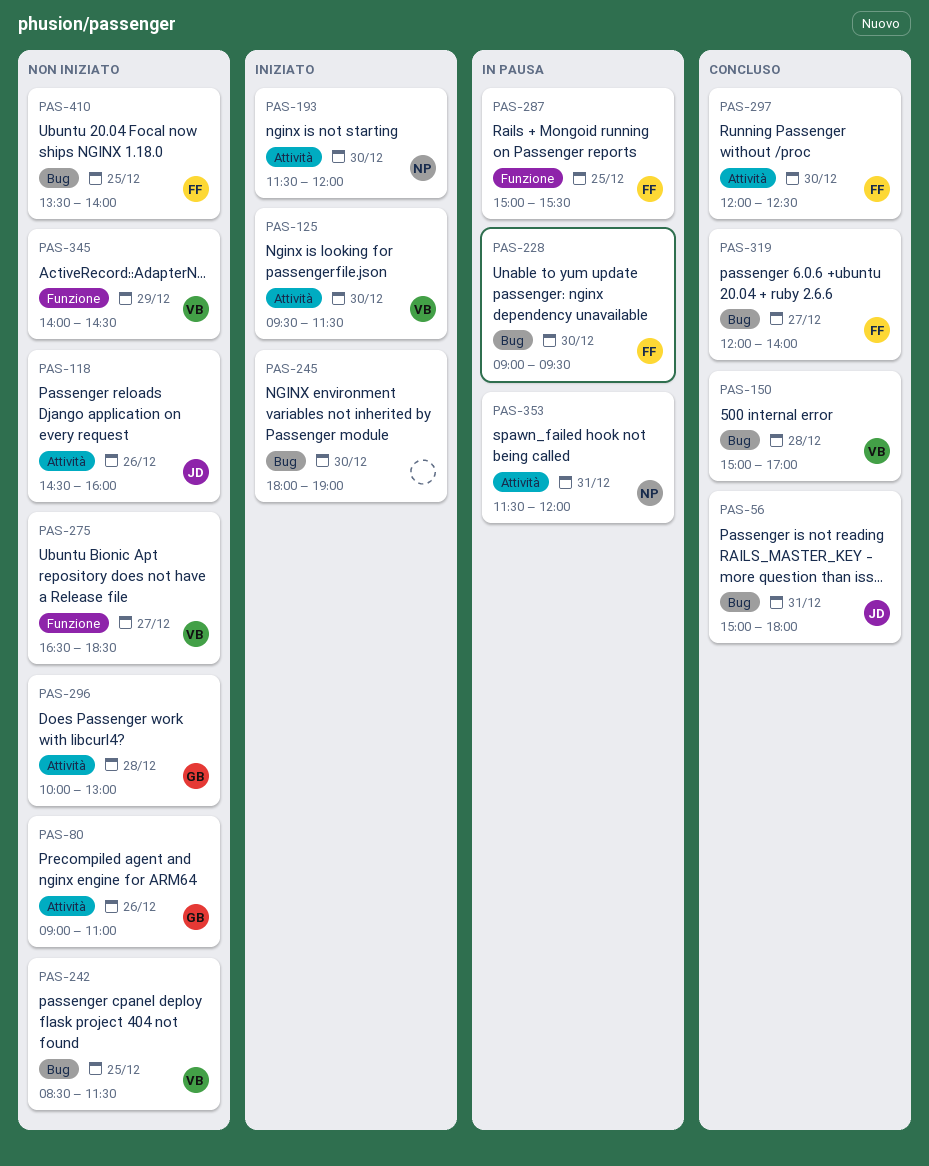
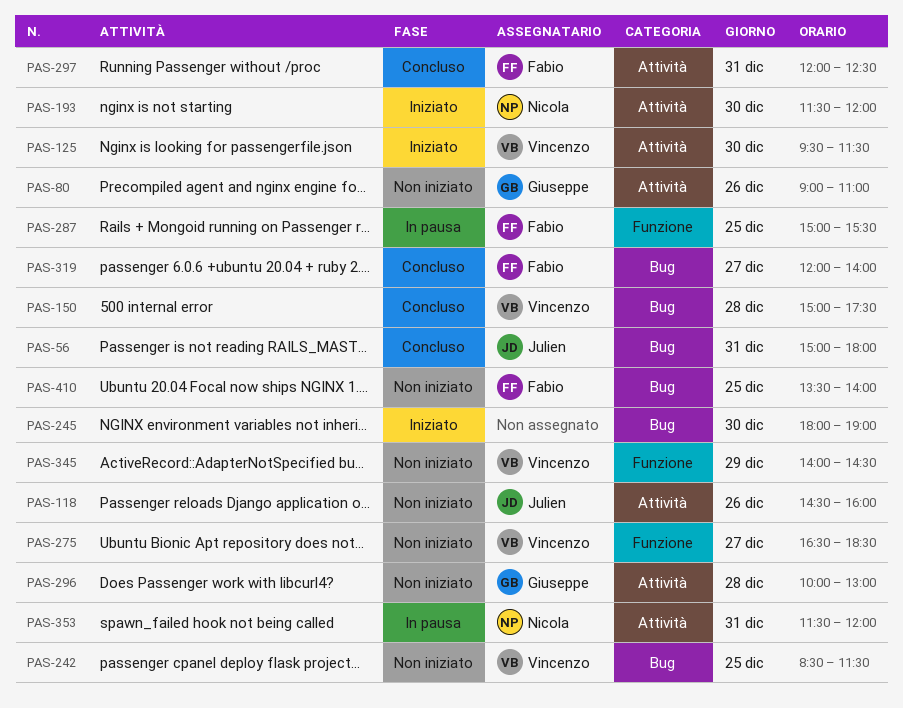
PAS-150, ends: 17:00 -> 17:30
PAS-228: present -> none
PAS-297, day: Dec 30 -> Dec 31

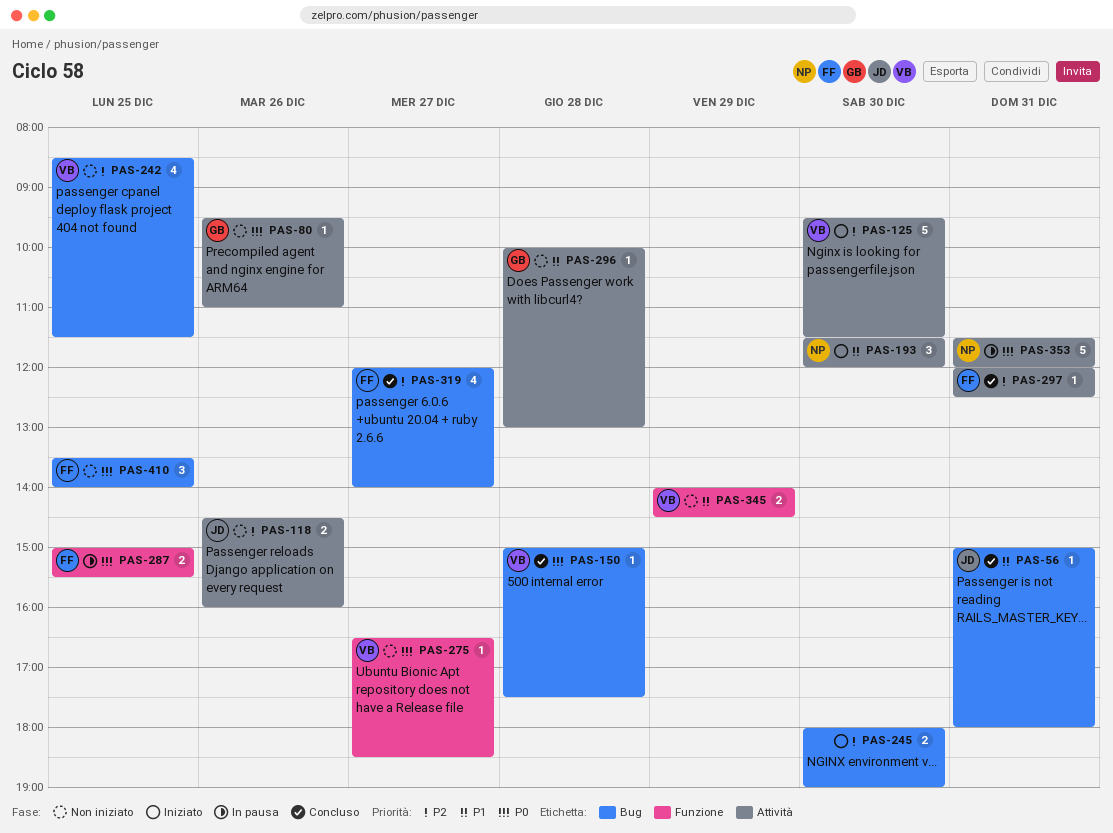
PAS-80, begins: 09:00 -> 09:30

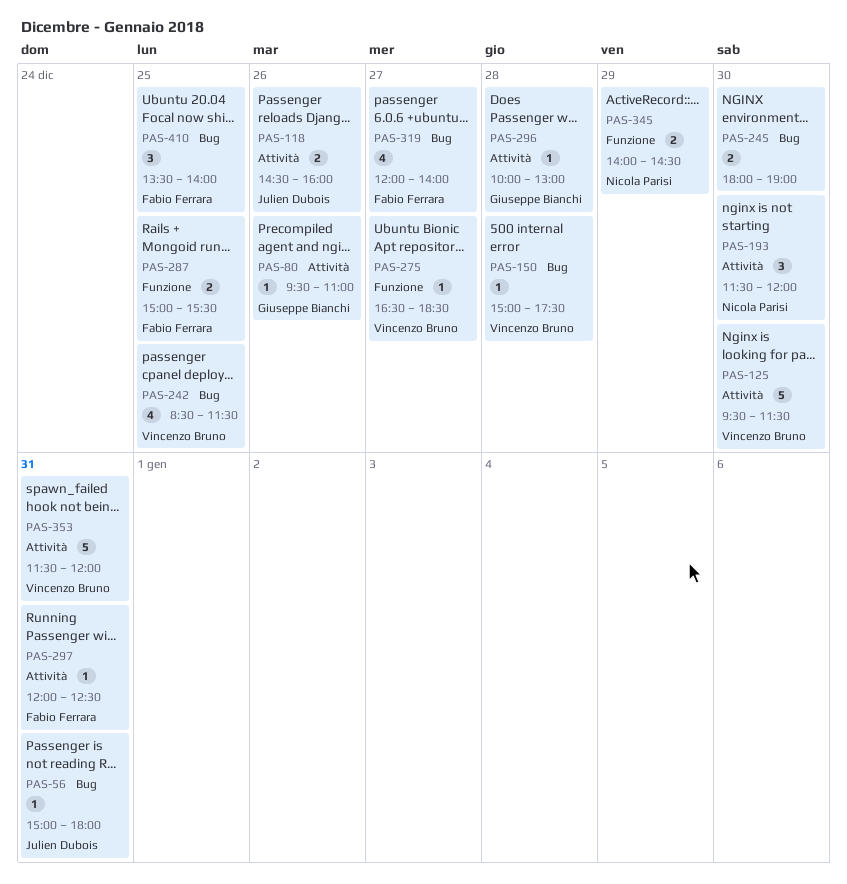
PAS-345, owner: Vincenzo Bruno -> Nicola Parisi
PAS-353, owner: Nicola Parisi -> Vincenzo Bruno

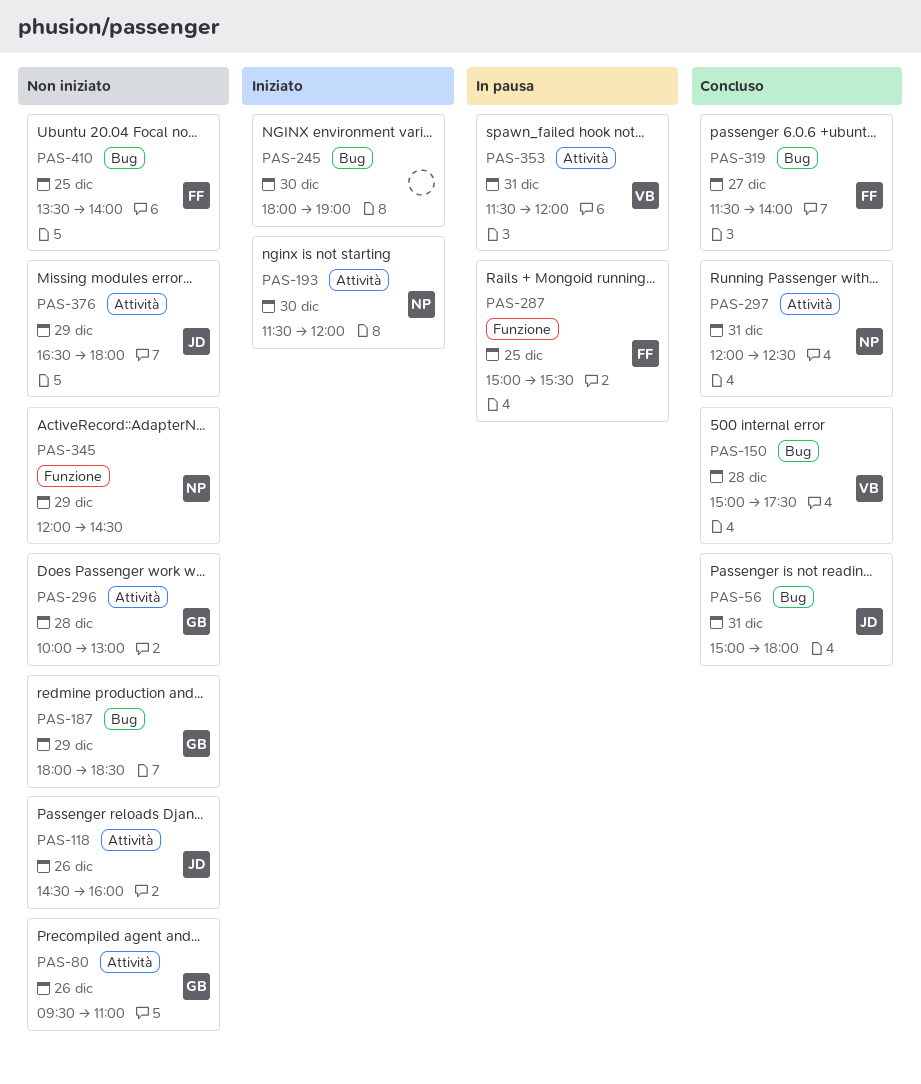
PAS-125: present -> none
PAS-187: none -> present
PAS-242: present -> none
PAS-275: present -> none
PAS-297, owner: Fabio Ferrara -> Nicola Parisi
PAS-319, begins: 12:00 -> 11:30
PAS-345, begins: 14:00 -> 12:00
PAS-376: none -> present

